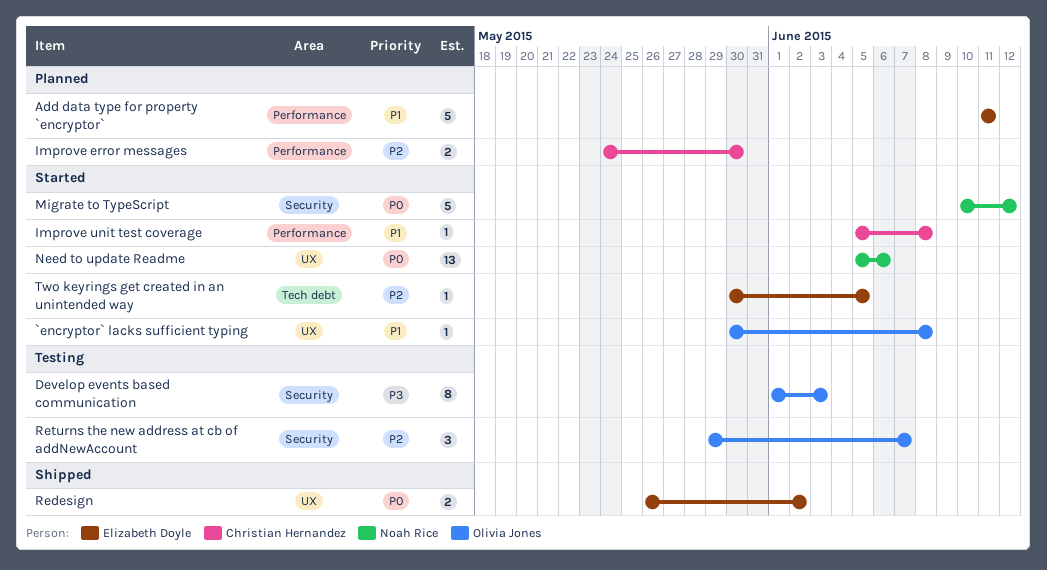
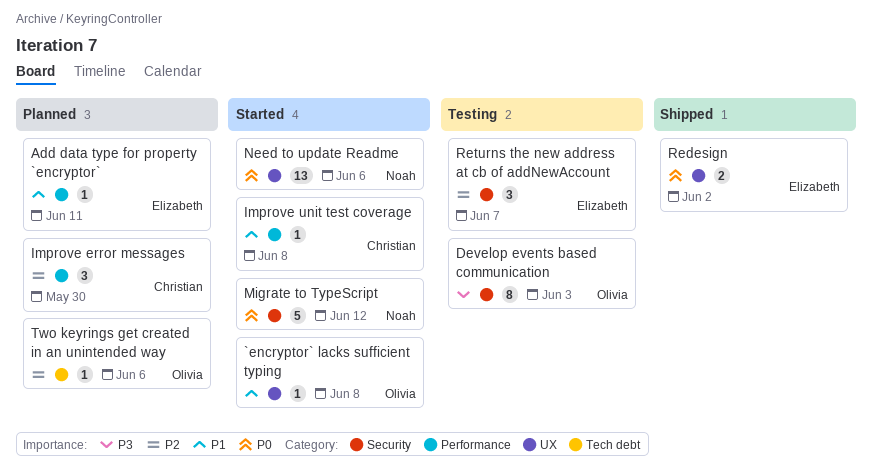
Add data type for property `encryptor`, estimate: 5 -> 1
Improve error messages, estimate: 2 -> 3
Returns the new address at cb of addNewAccount, owner: Olivia Jones -> Elizabeth Doyle
Two keyrings get created in an unintended way, status: Started -> Planned
Two keyrings get created in an unintended way, owner: Elizabeth Doyle -> Olivia Jones
Two keyrings get created in an unintended way, due: Jun 5 -> Jun 6

